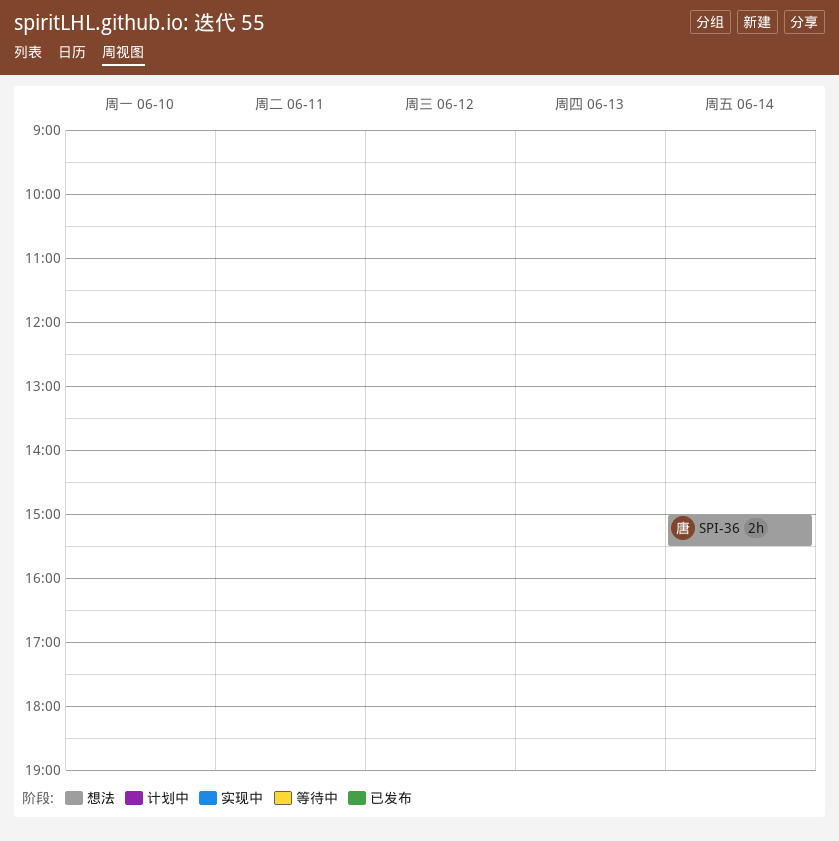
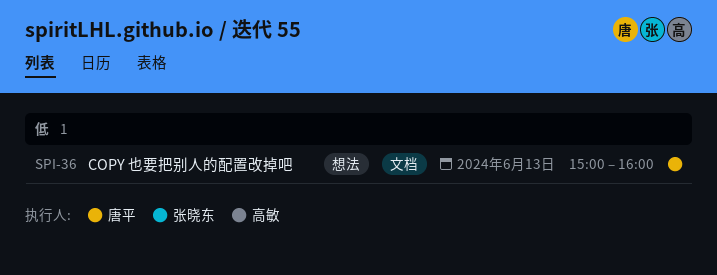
SPI-36, day: Jun 14 -> Jun 13
SPI-36, ends: 15:30 -> 16:00

